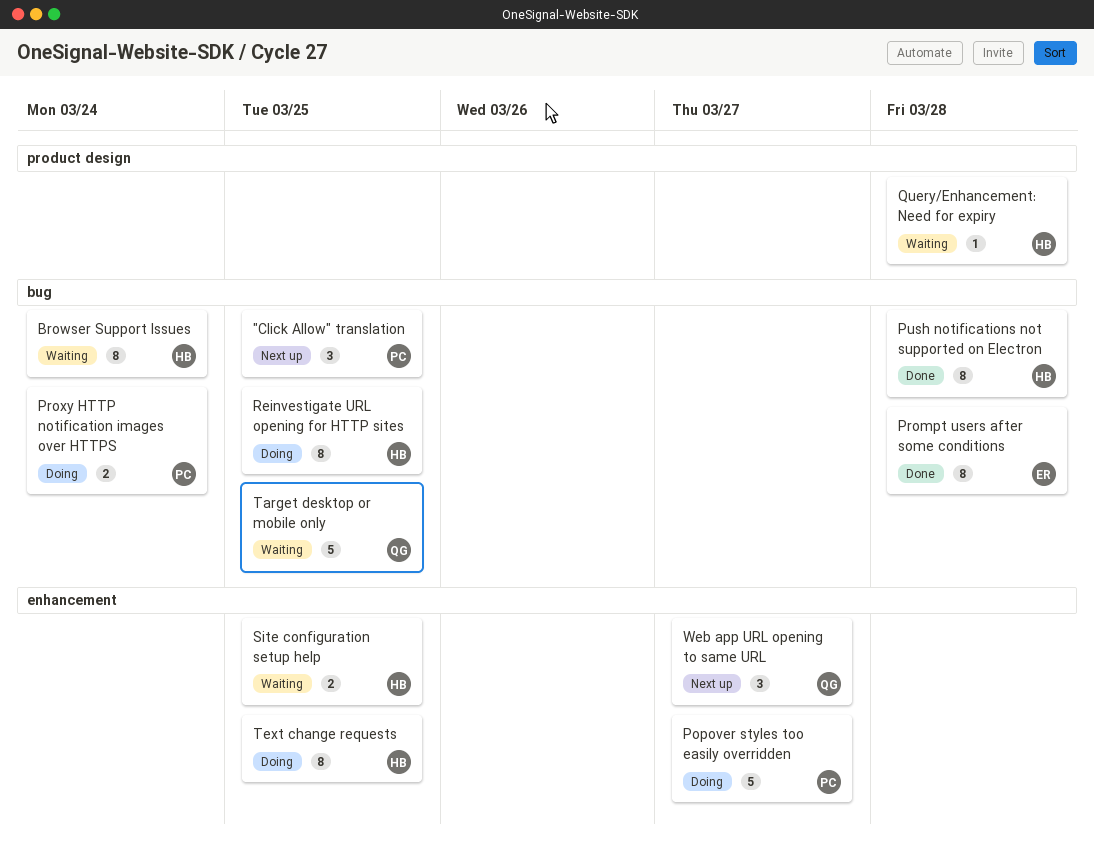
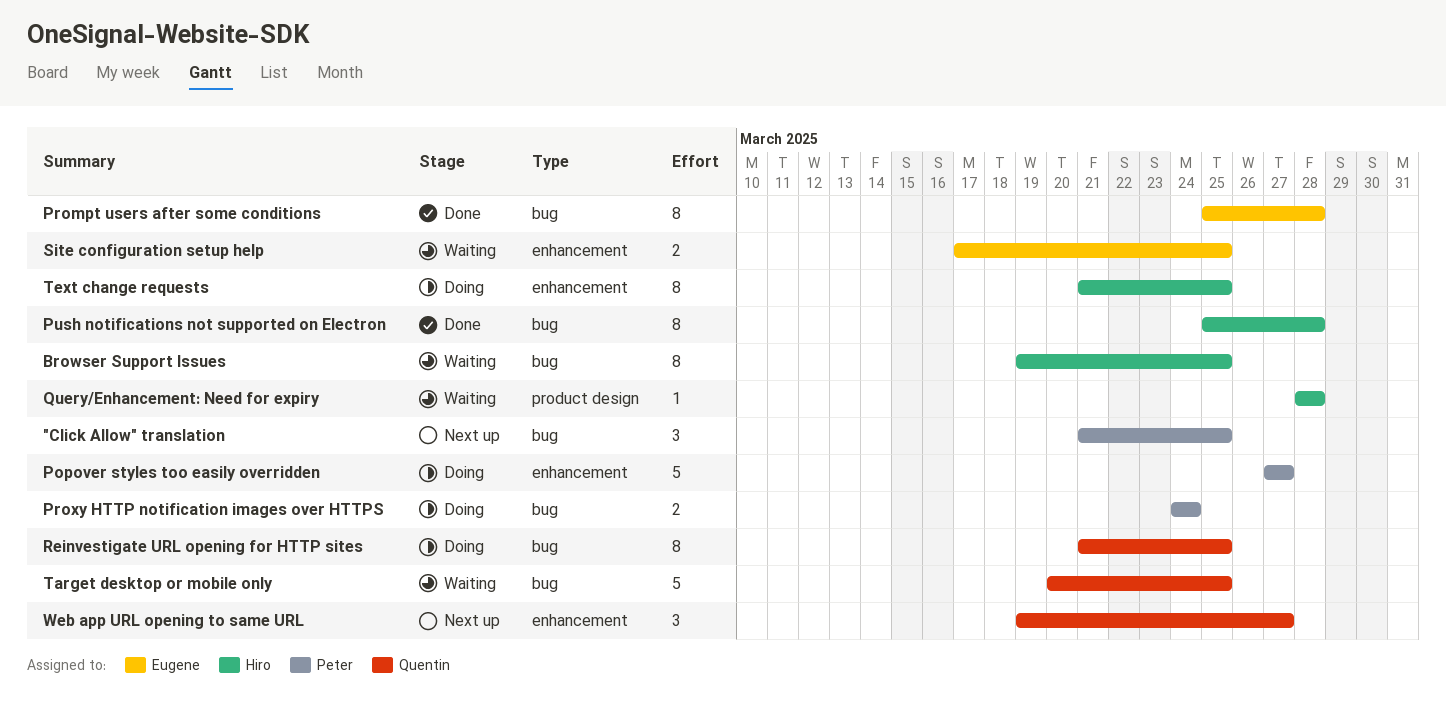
Browser Support Issues, due: Mar 24 -> Mar 25
Reinvestigate URL opening for HTTP sites, owner: Hiro -> Quentin
Site configuration setup help, owner: Hiro -> Eugene

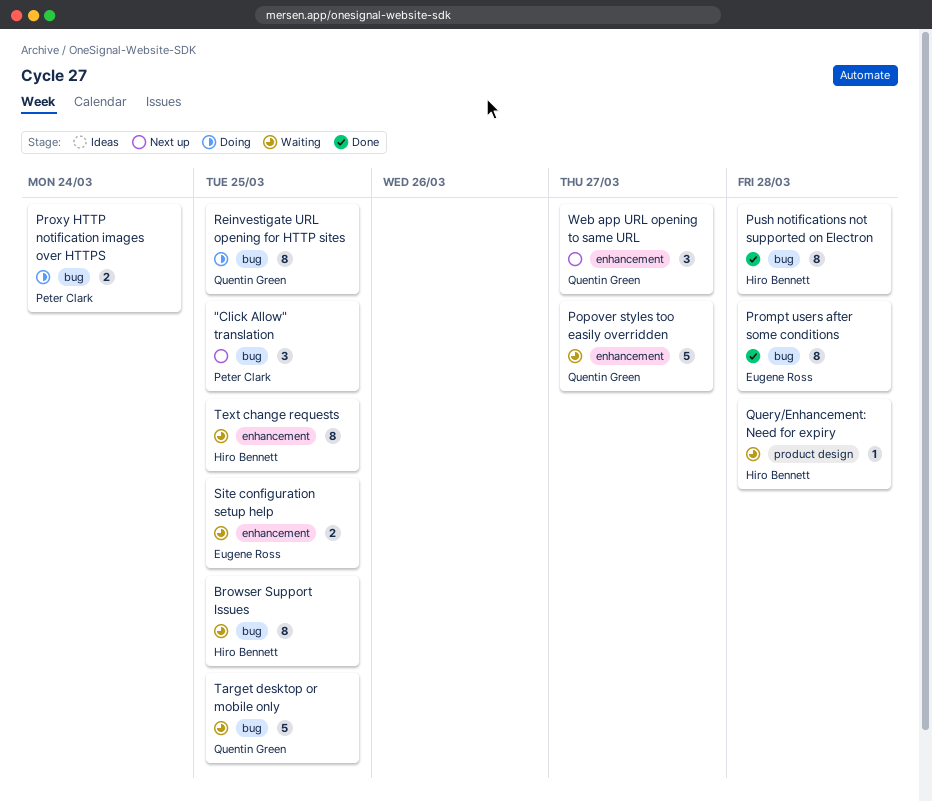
Popover styles too easily overridden, status: Doing -> Waiting
Popover styles too easily overridden, owner: Peter Clark -> Quentin Green
Text change requests, status: Doing -> Waiting

